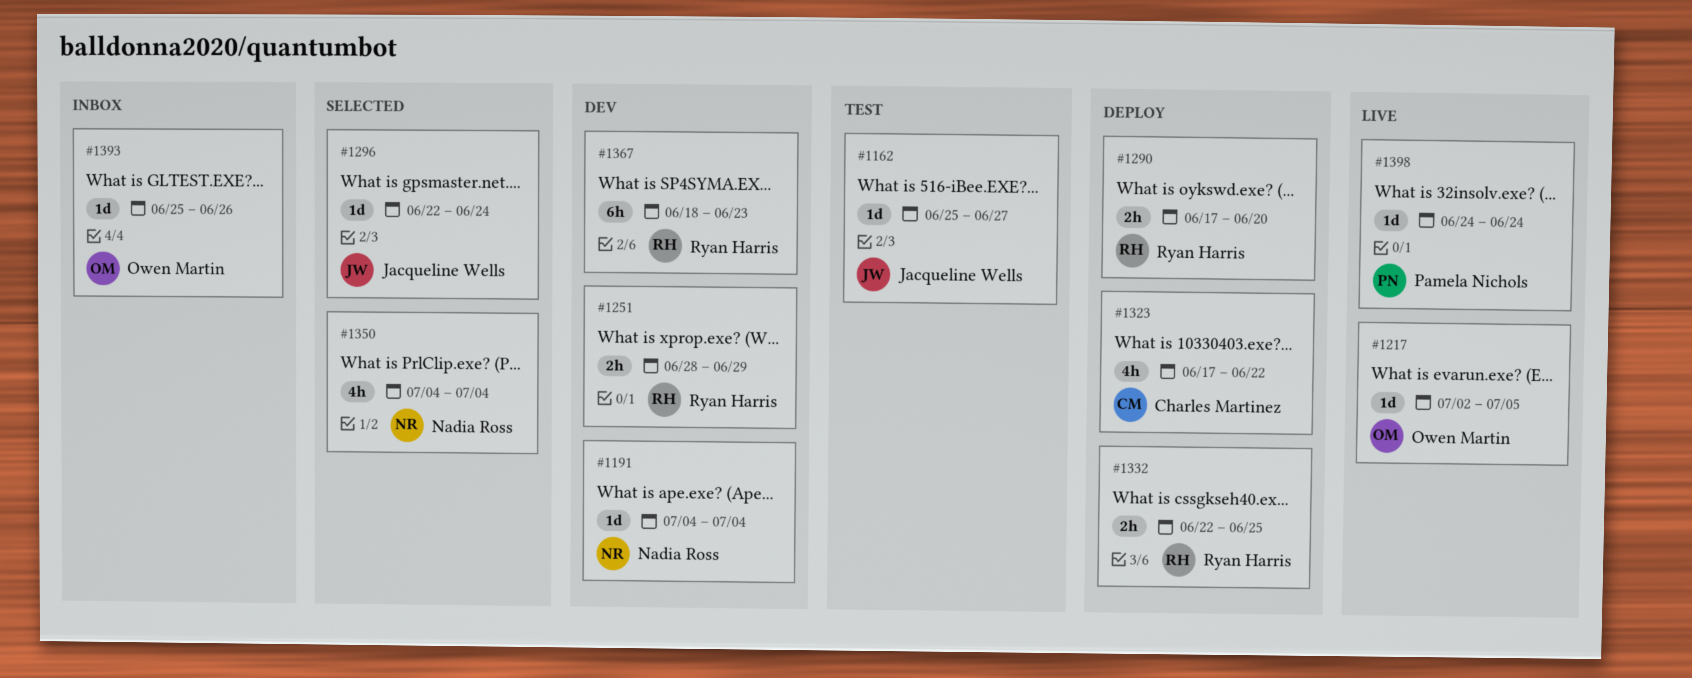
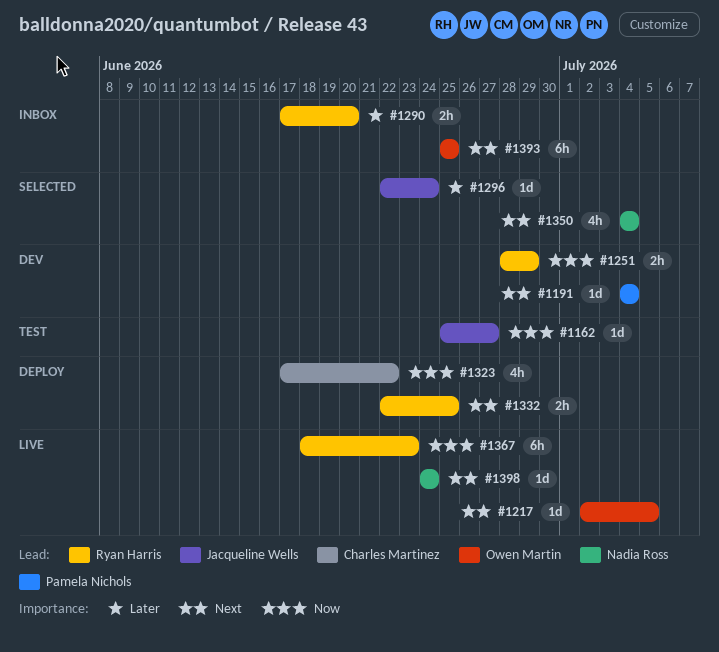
#1191, owner: Nadia Ross -> Pamela Nichols
#1290, status: Deploy -> Inbox
#1367, status: Dev -> Live
#1393, estimate: 1d -> 6h
#1393, due: Jun 26 -> Jun 25
#1398, owner: Pamela Nichols -> Nadia Ross

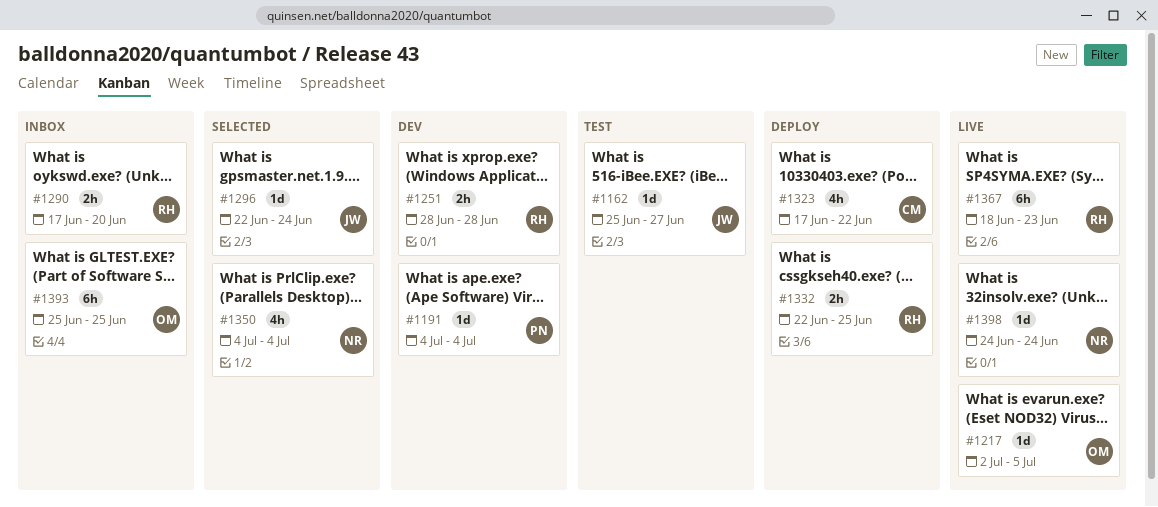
#1251, due: Jun 29 -> Jun 28

